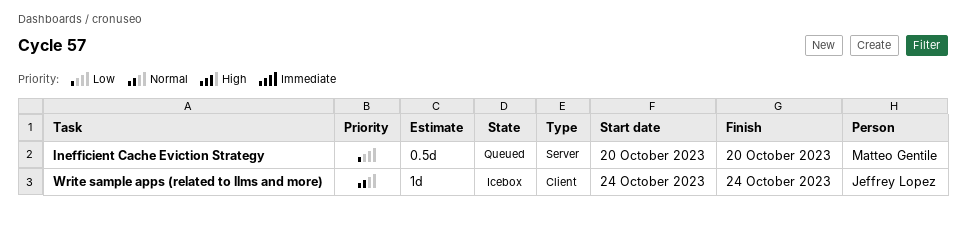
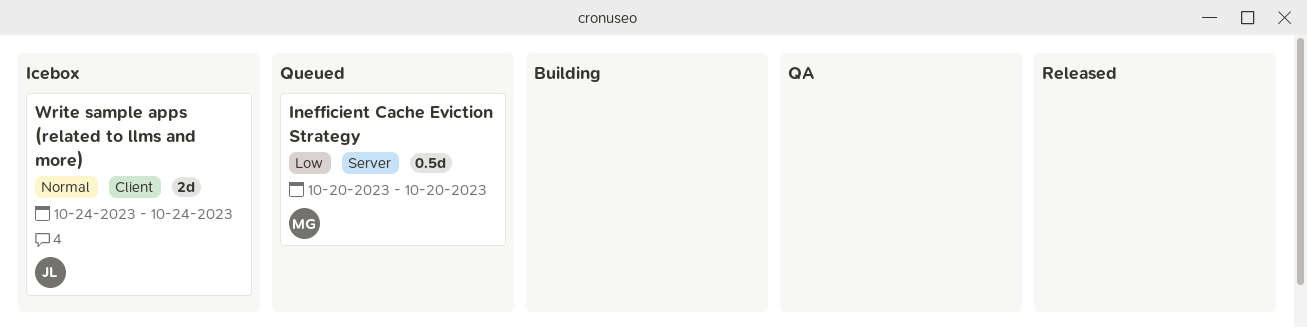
Write sample apps (related to llms and more), estimate: 1d -> 2d

